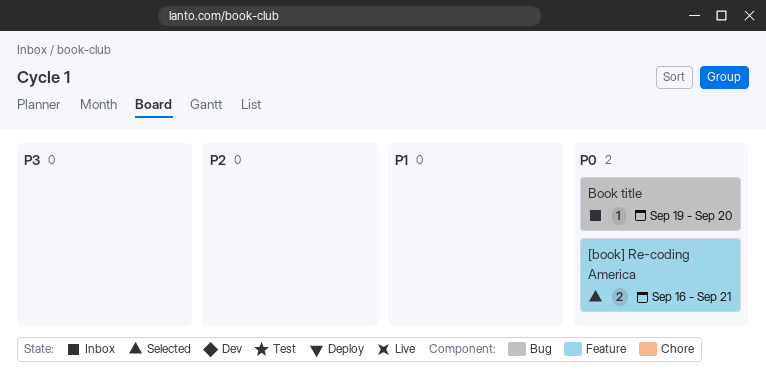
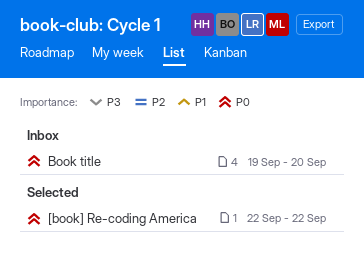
[book] Re-coding America, start: Sep 16 -> Sep 22
[book] Re-coding America, due: Sep 21 -> Sep 22

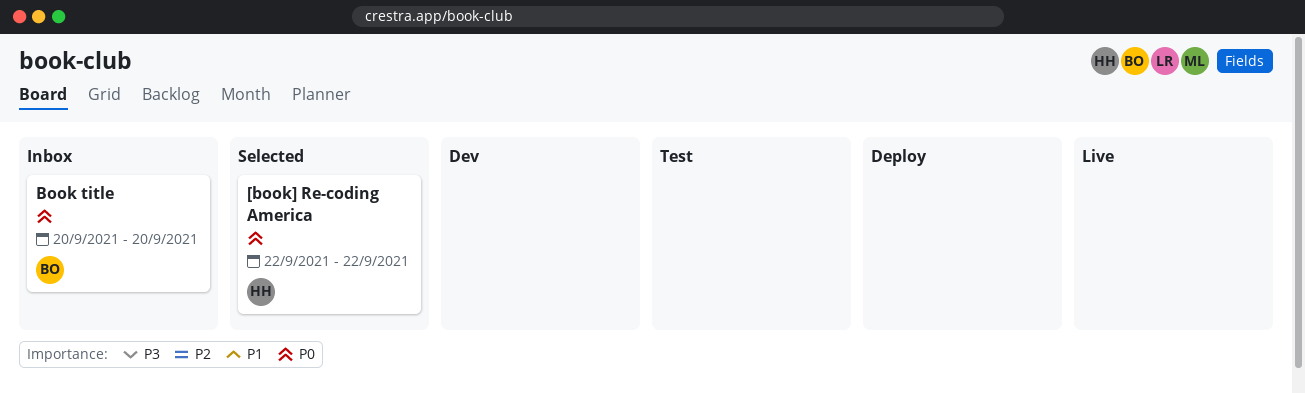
Book title, start: Sep 19 -> Sep 20

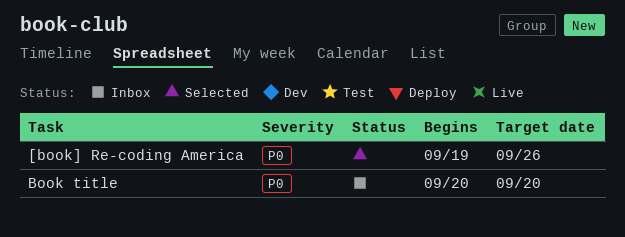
[book] Re-coding America, start: Sep 22 -> Sep 19
[book] Re-coding America, due: Sep 22 -> Sep 26

